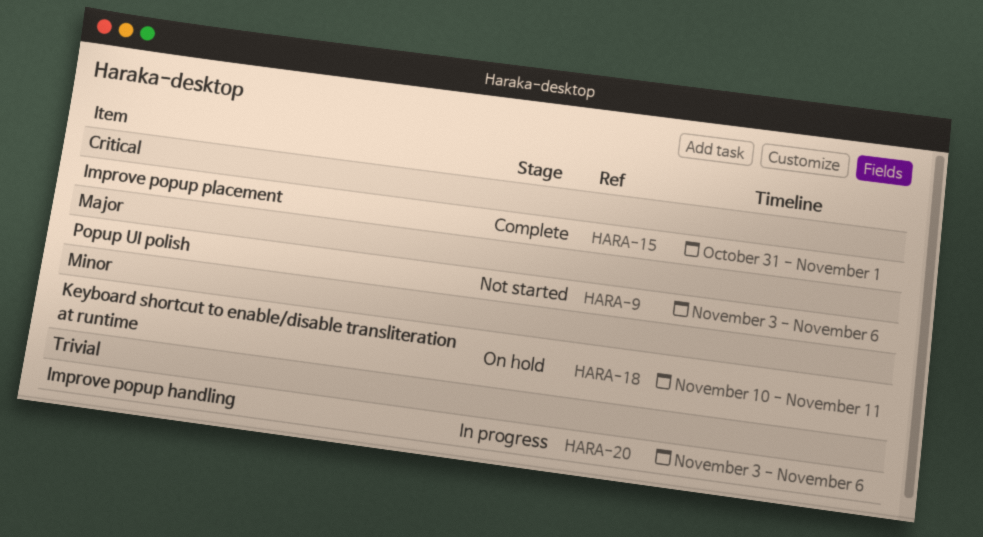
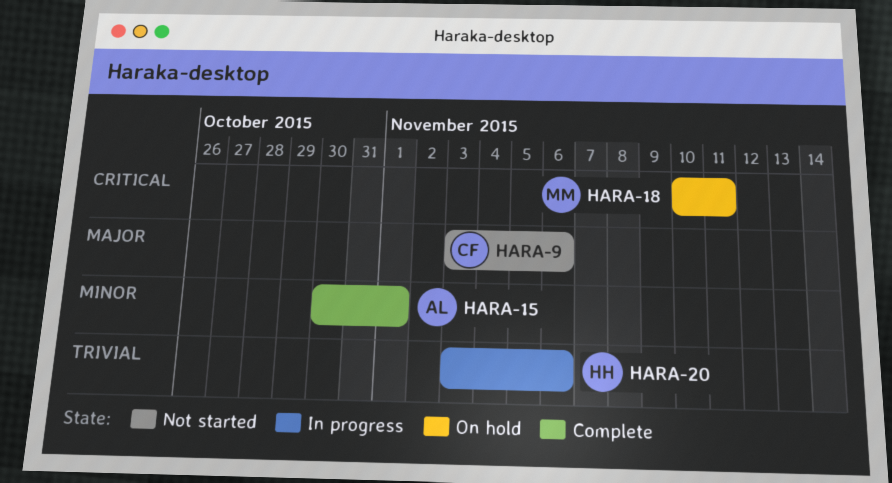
HARA-15, priority: Critical -> Minor
HARA-15, start: Oct 31 -> Oct 30
HARA-18, priority: Minor -> Critical

